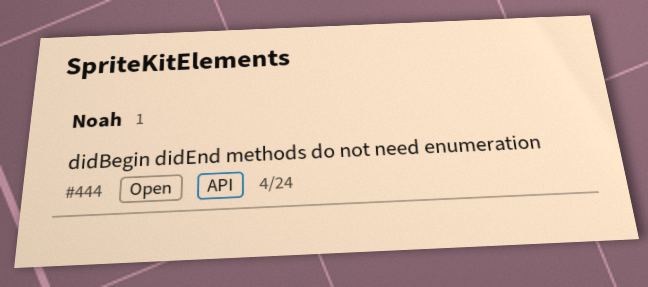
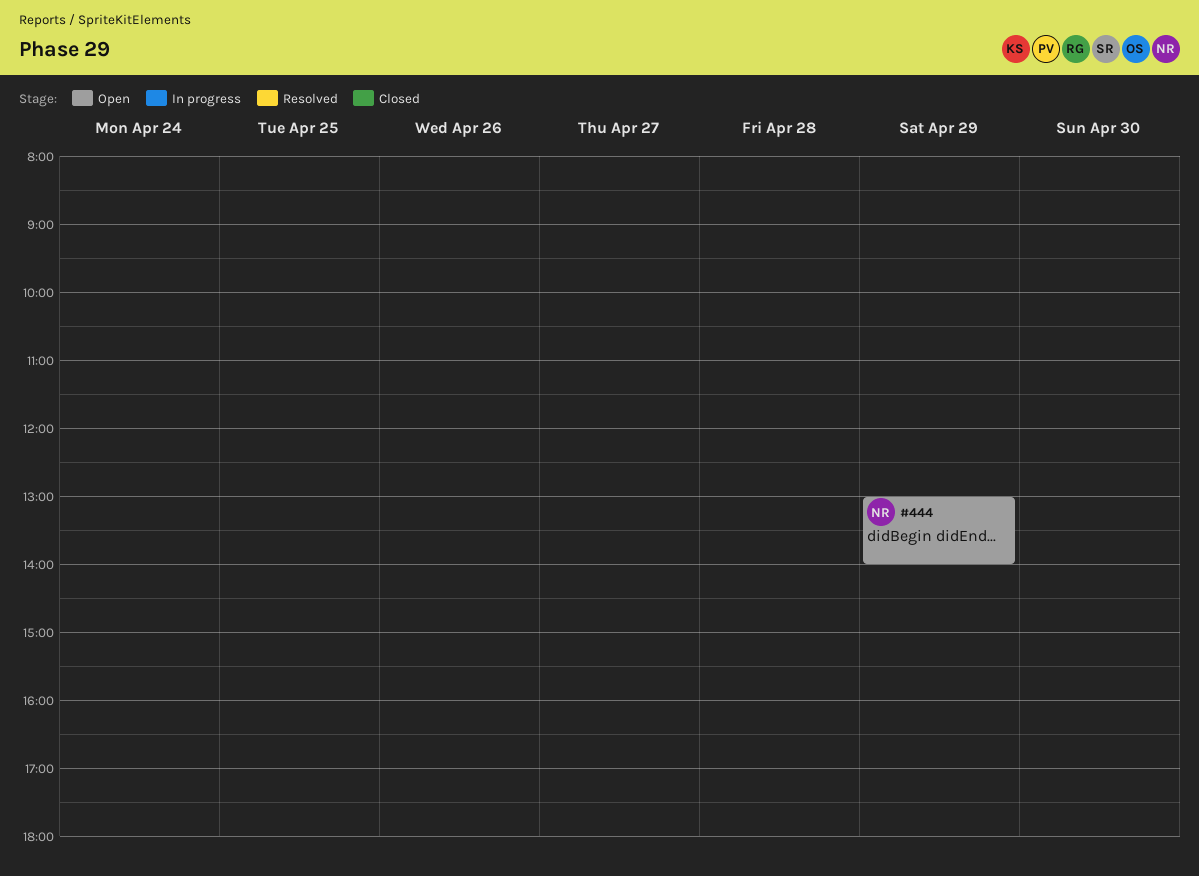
#444, day: Apr 24 -> Apr 29

